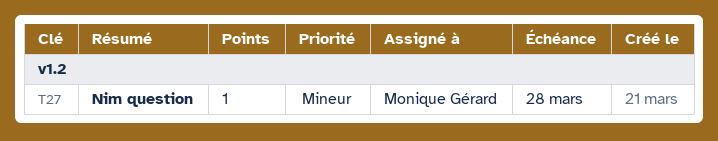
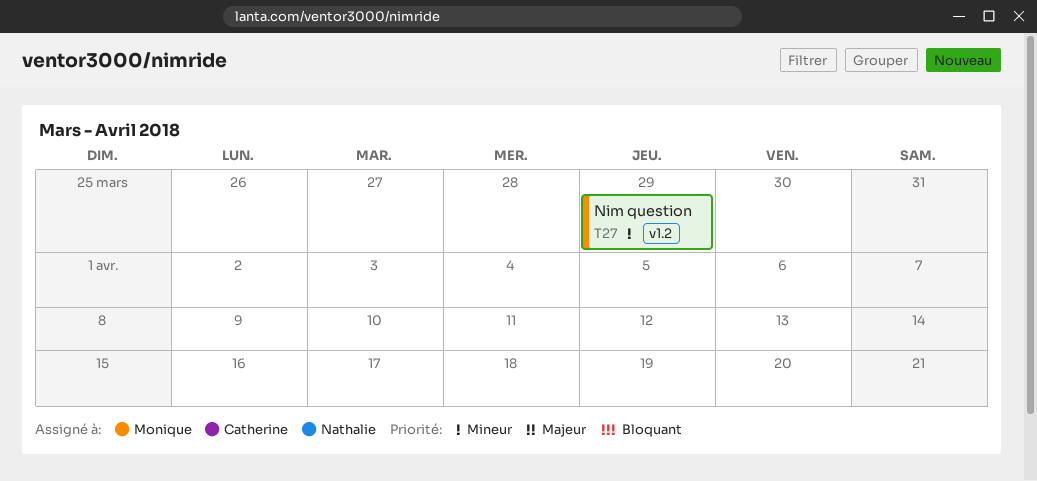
T27, due: Mar 28 -> Mar 29

